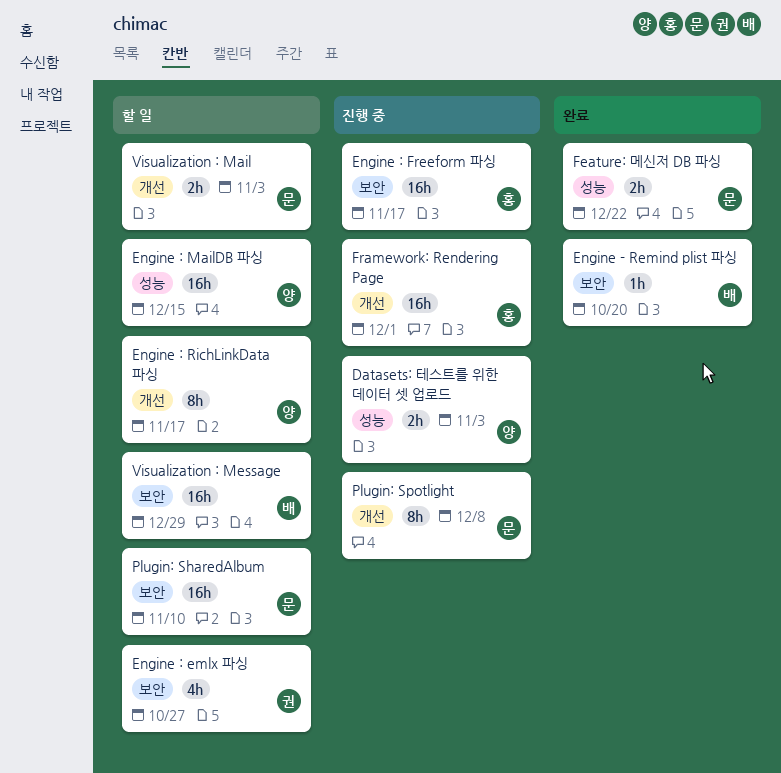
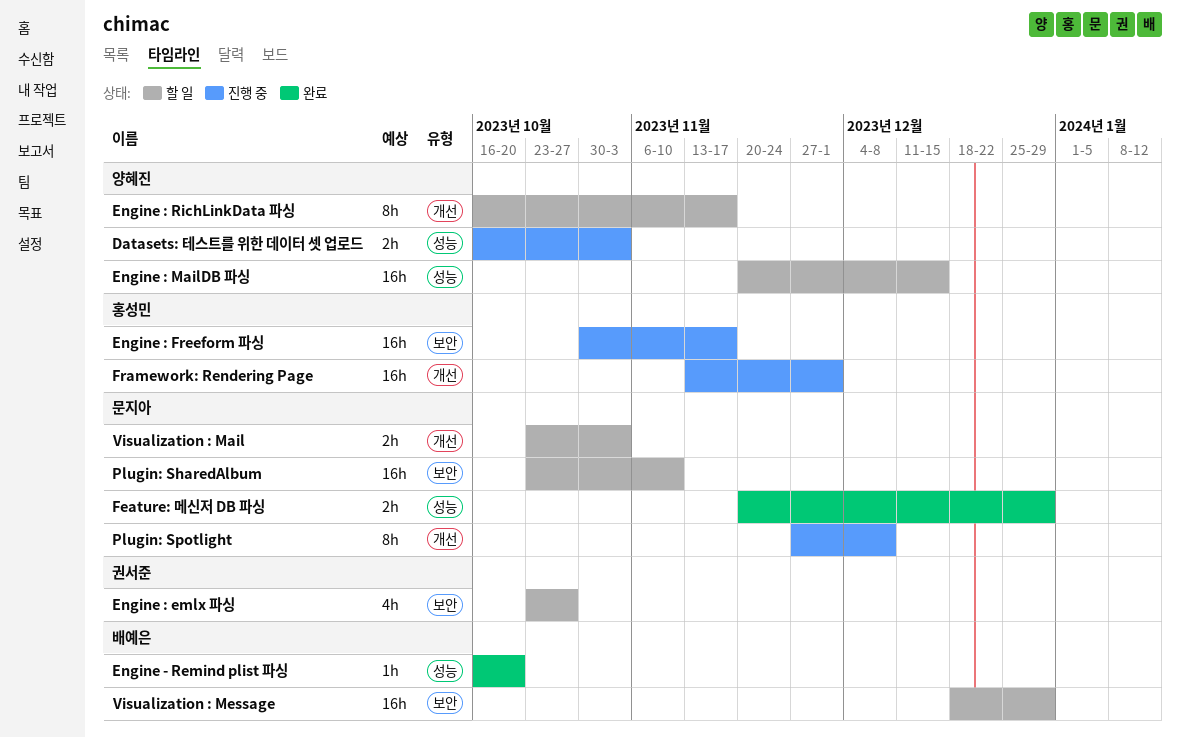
Engine - Remind plist 파싱, label: 보안 -> 성능
Feature: 메신저 DB 파싱, due: Dec 22 -> Dec 29

